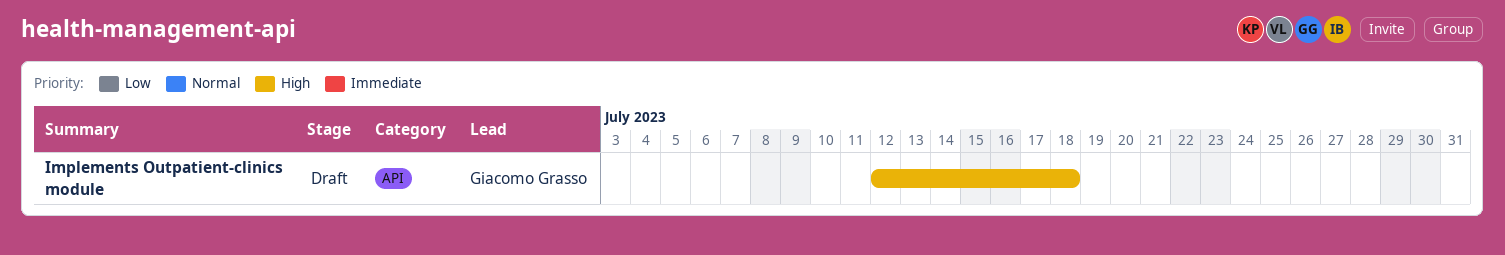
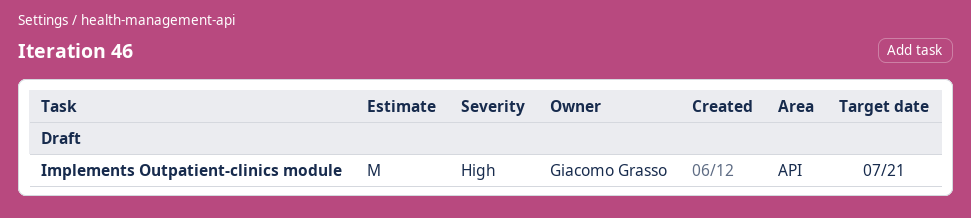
Implements Outpatient-clinics module, due: Jul 18 -> Jul 21

